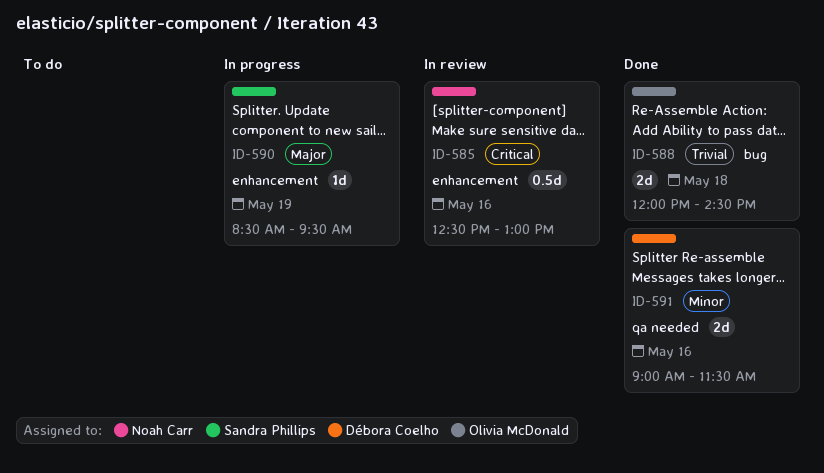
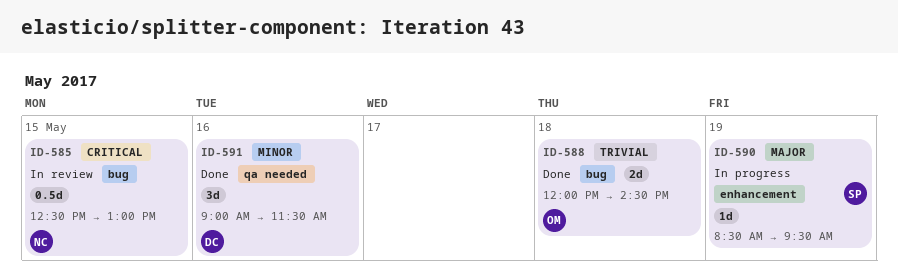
ID-585, label: enhancement -> bug
ID-585, day: May 16 -> May 15
ID-591, estimate: 2d -> 3d

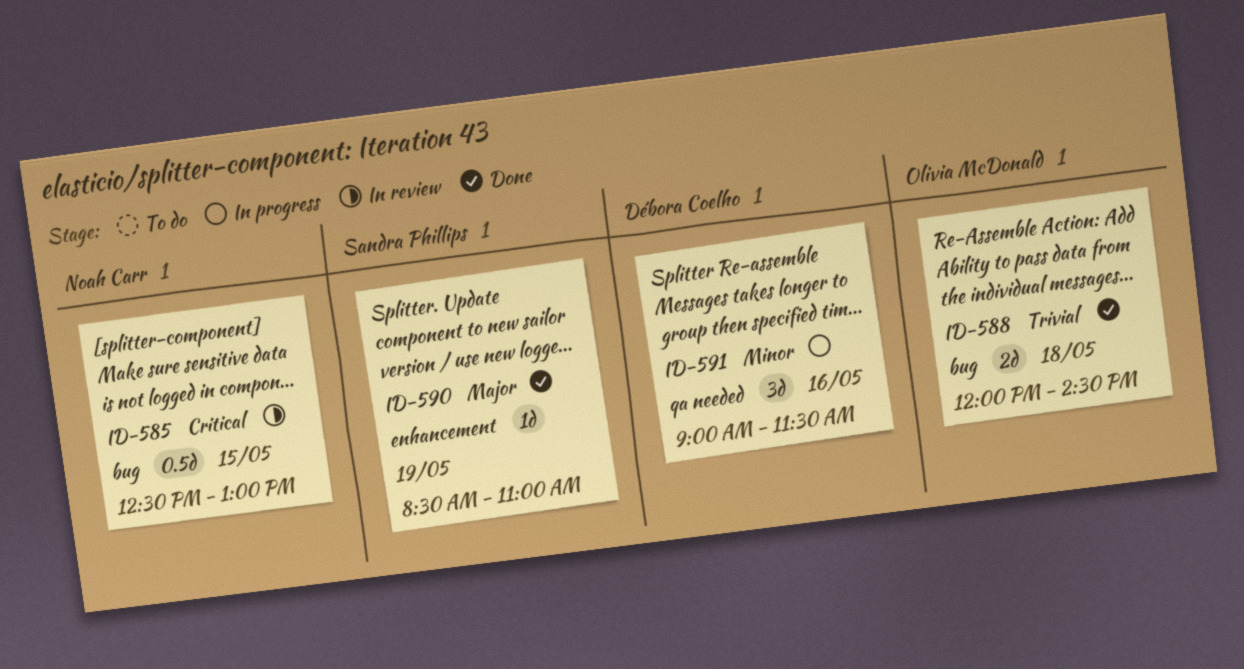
ID-590, status: In progress -> Done
ID-590, ends: 09:30 -> 11:00
ID-591, status: Done -> In progress

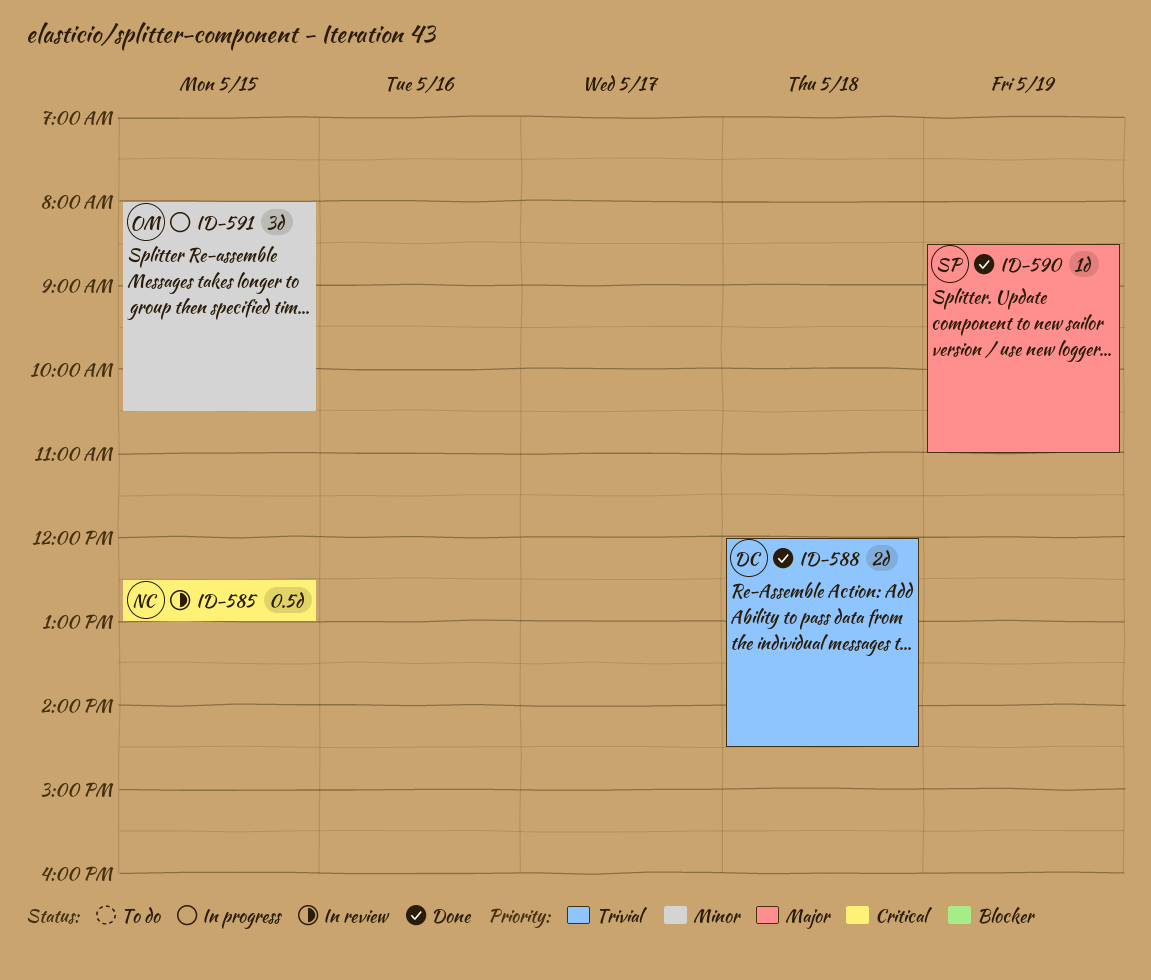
ID-588, owner: Olivia McDonald -> Débora Coelho
ID-591, owner: Débora Coelho -> Olivia McDonald
ID-591, day: May 16 -> May 15
ID-591, begins: 09:00 -> 08:00
ID-591, ends: 11:30 -> 10:30

